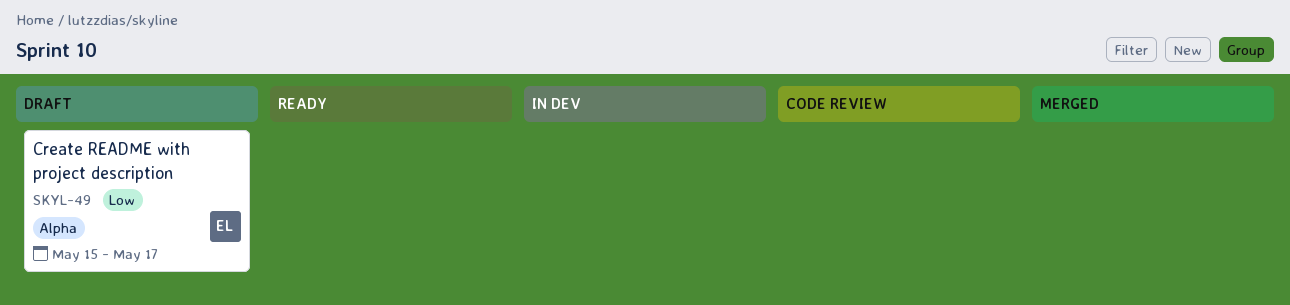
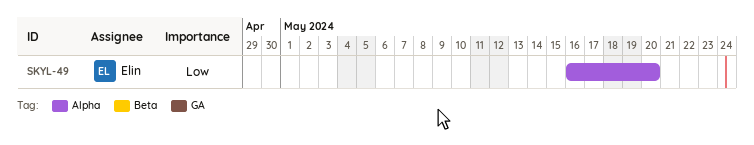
SKYL-49, start: May 15 -> May 16
SKYL-49, due: May 17 -> May 20

